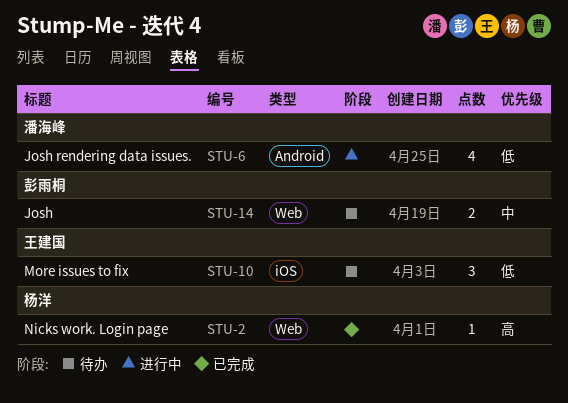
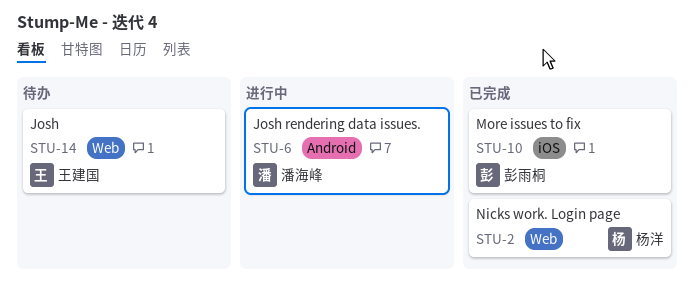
STU-10, status: 待办 -> 已完成
STU-10, owner: 王建国 -> 彭雨桐
STU-14, owner: 彭雨桐 -> 王建国

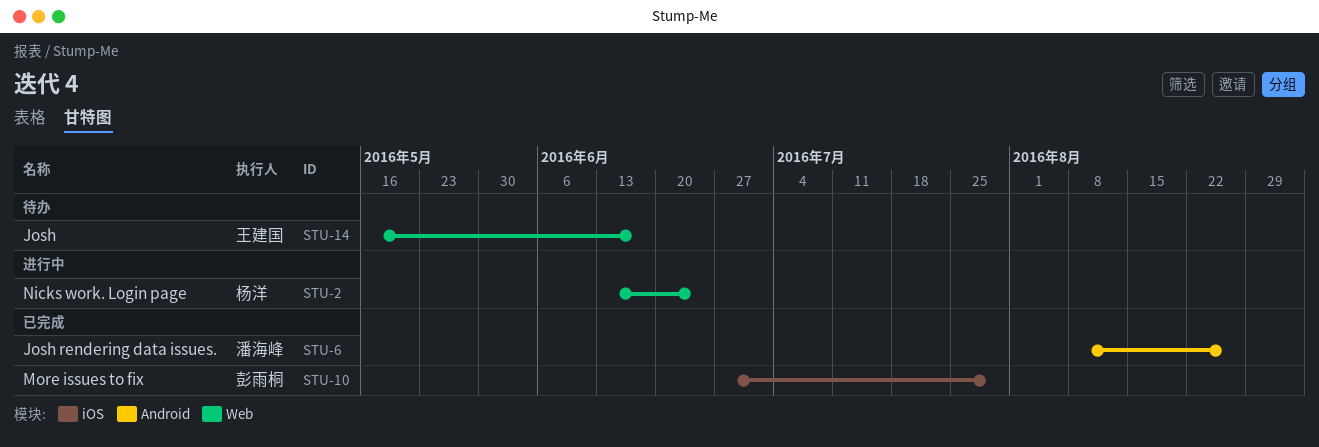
STU-2, status: 已完成 -> 进行中
STU-6, status: 进行中 -> 已完成

